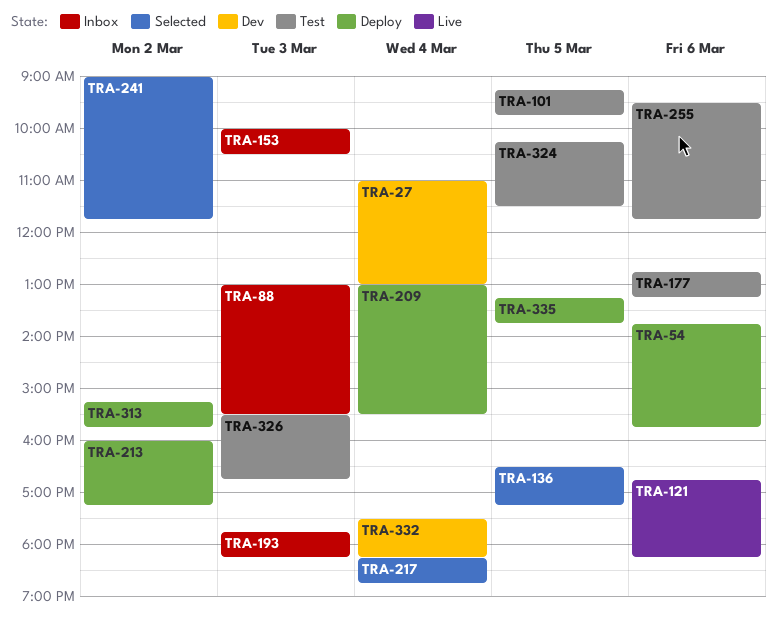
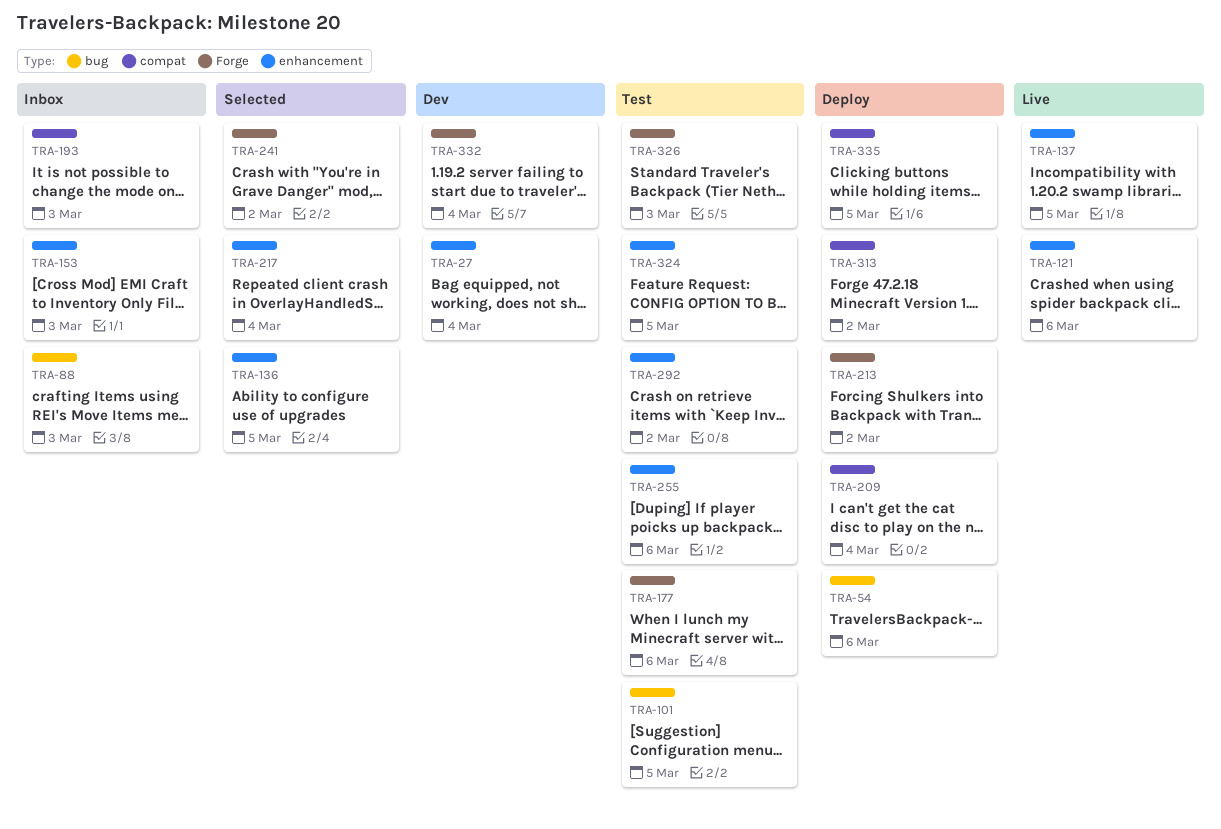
TRA-137: none -> present
TRA-292: none -> present

